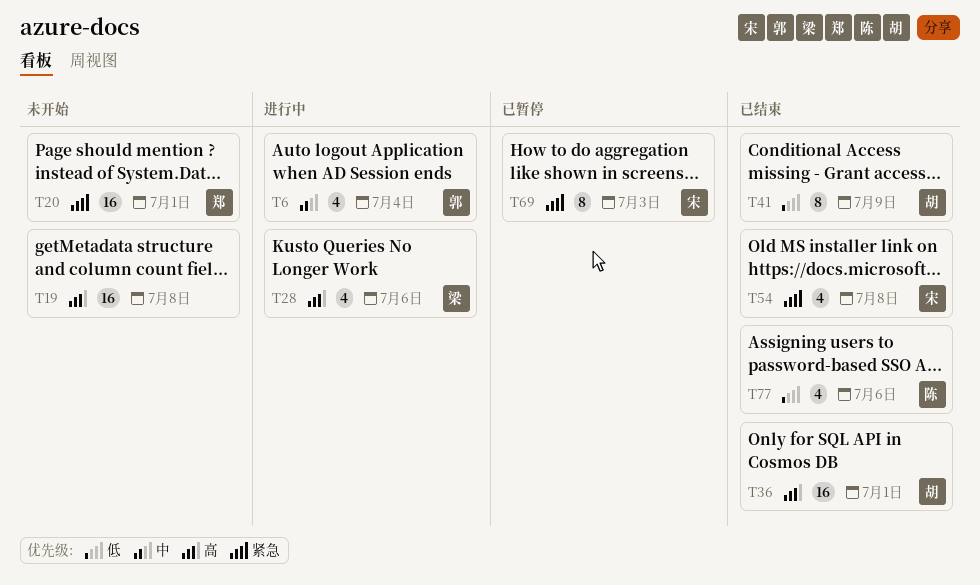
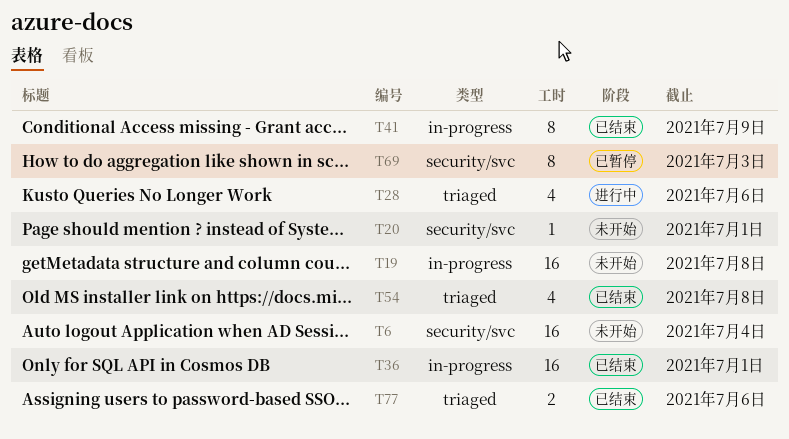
T6, status: 进行中 -> 未开始
T6, estimate: 4 -> 16
T20, estimate: 16 -> 1
T77, estimate: 4 -> 2

